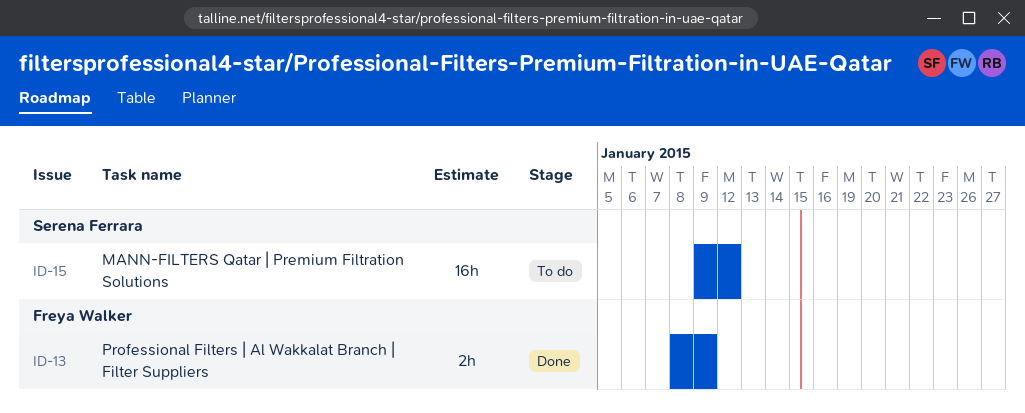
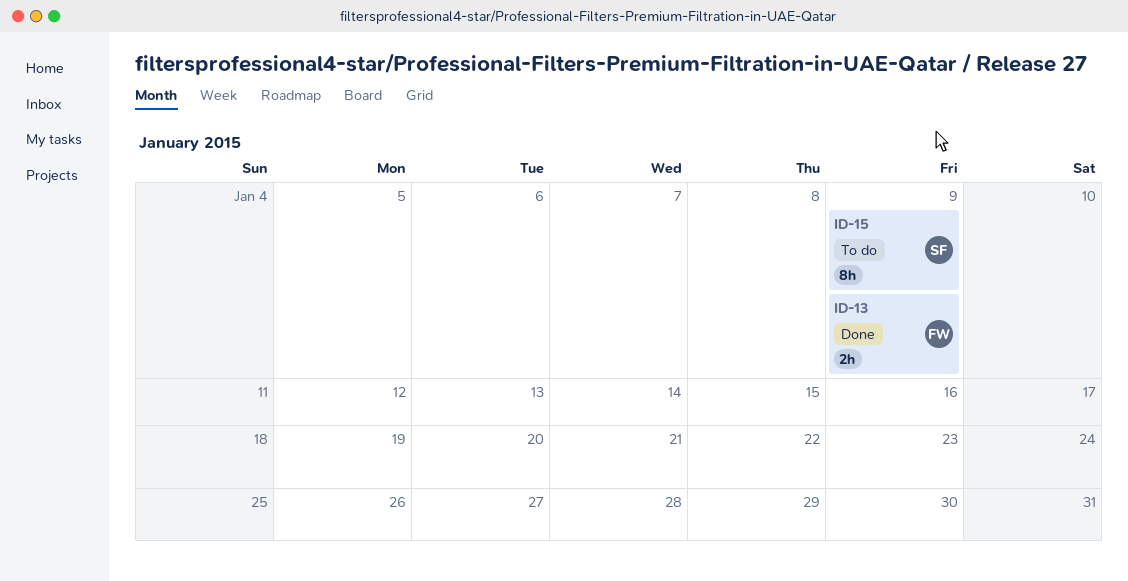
ID-15, estimate: 16h -> 8h
ID-15, due: Jan 12 -> Jan 9

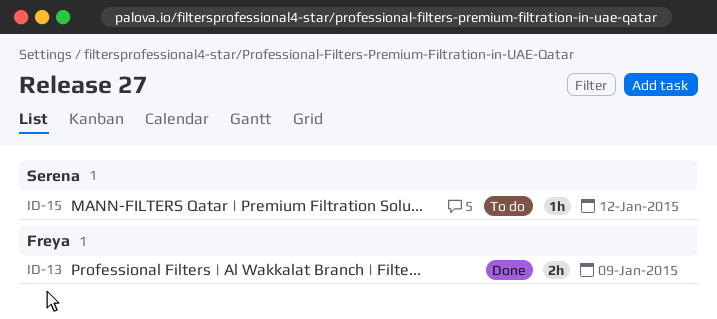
ID-15, estimate: 8h -> 1h
ID-15, due: Jan 9 -> Jan 12

